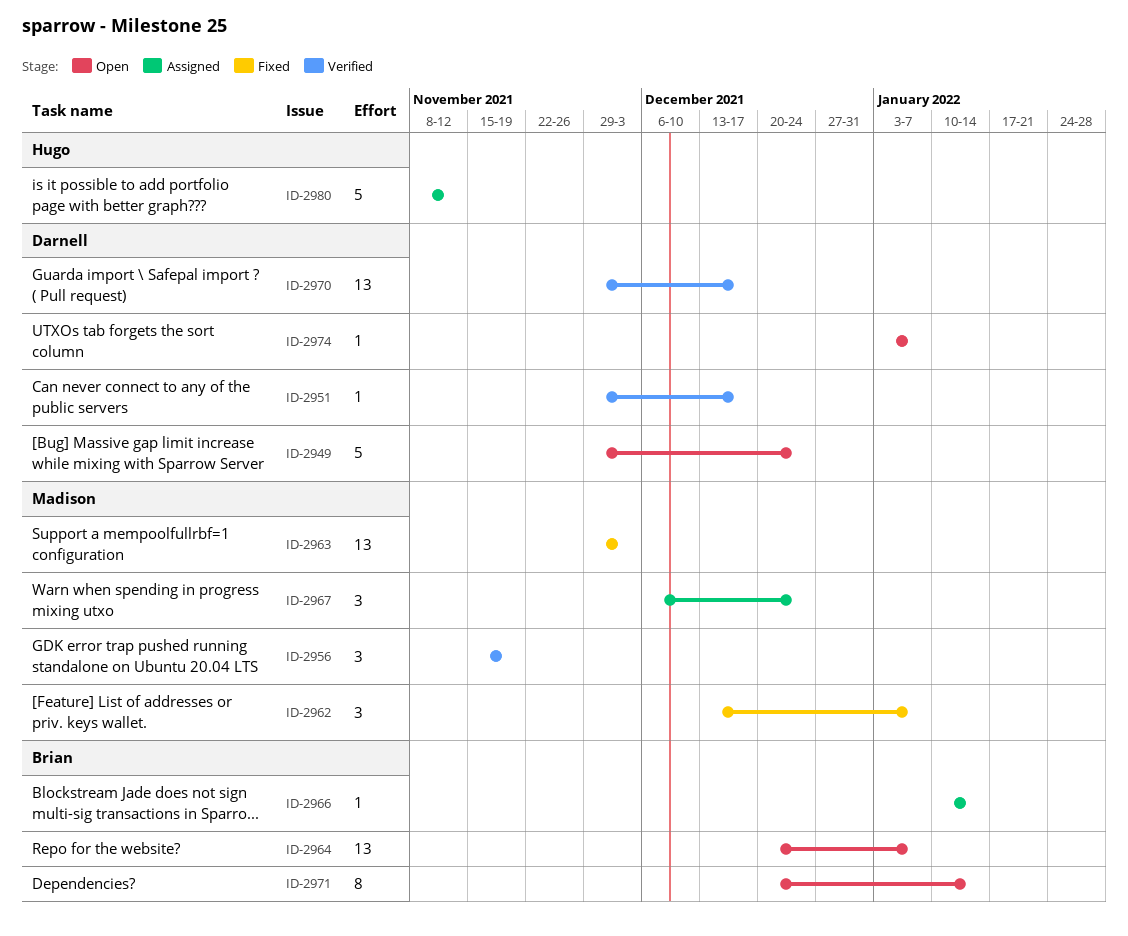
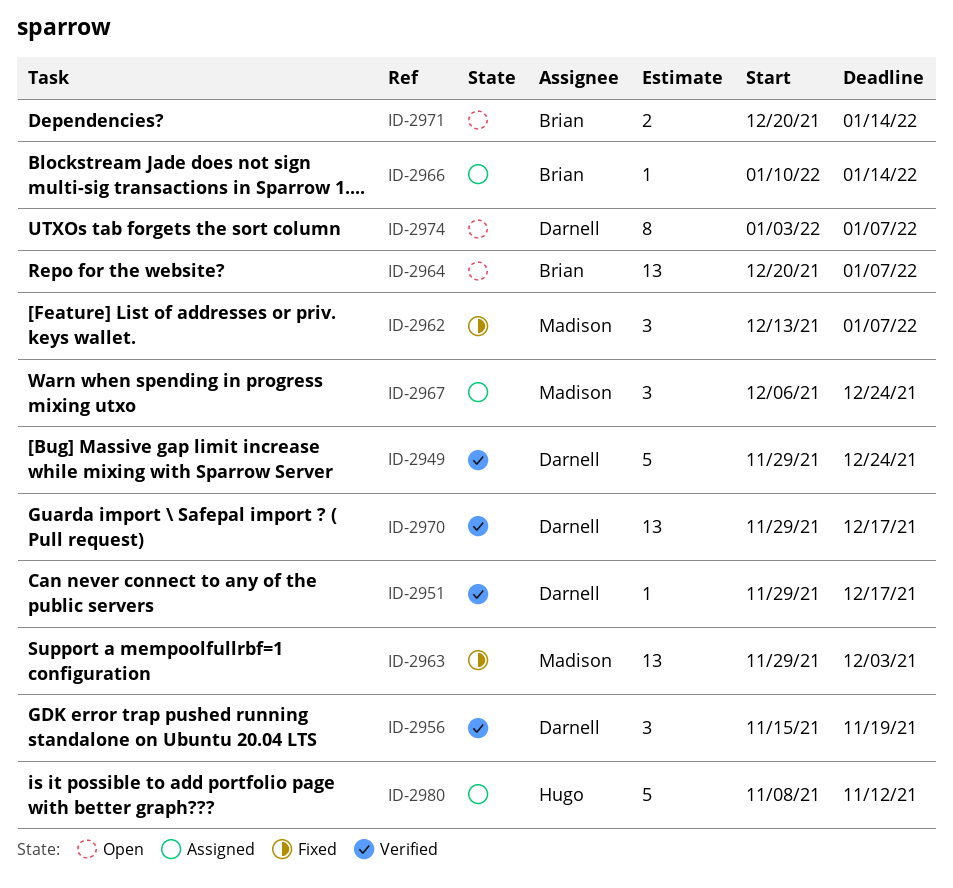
ID-2949, status: Open -> Verified
ID-2956, owner: Madison -> Darnell
ID-2971, estimate: 8 -> 2
ID-2974, estimate: 1 -> 8

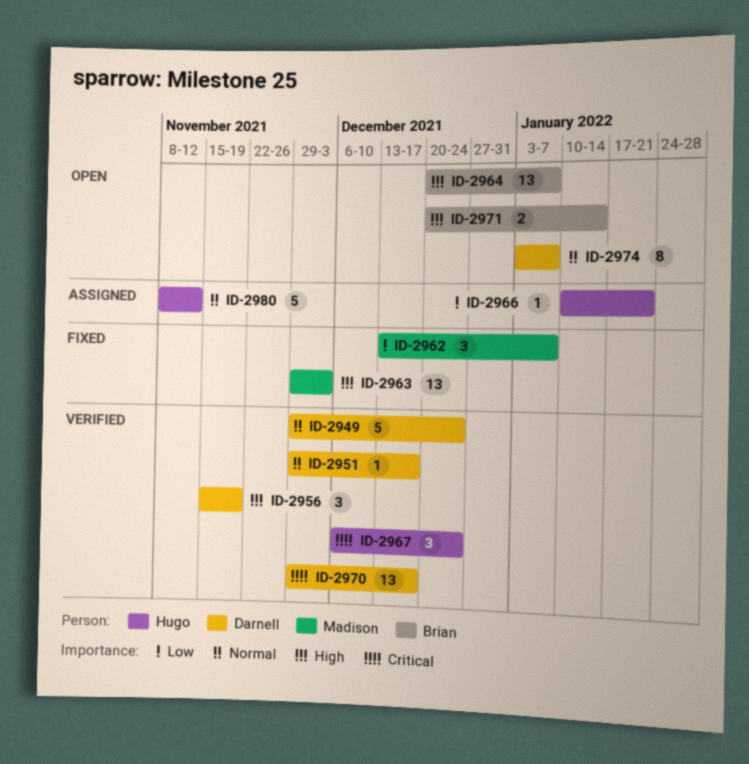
ID-2966, owner: Brian -> Hugo
ID-2966, due: Jan 14 -> Jan 21
ID-2967, status: Assigned -> Verified
ID-2967, owner: Madison -> Hugo

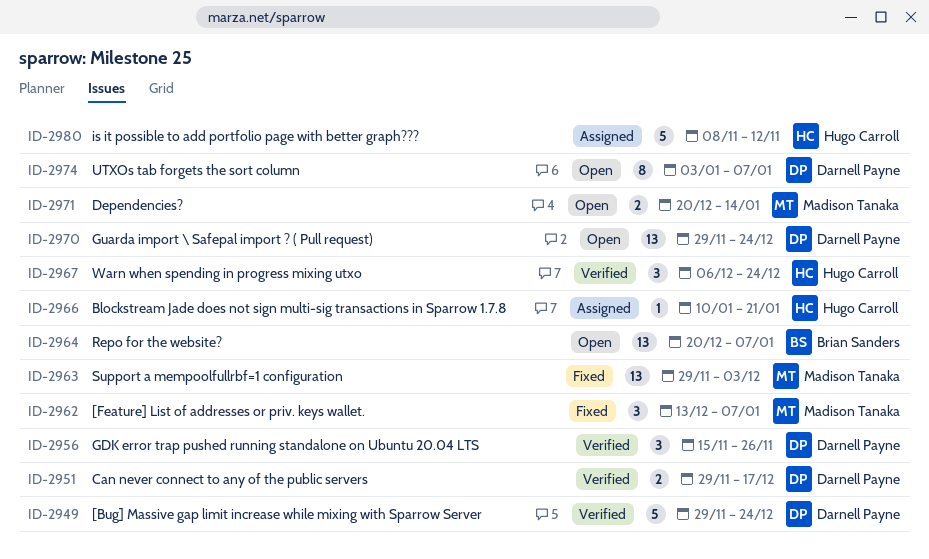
ID-2951, estimate: 1 -> 2
ID-2956, due: Nov 19 -> Nov 26
ID-2970, status: Verified -> Open
ID-2970, due: Dec 17 -> Dec 24
ID-2971, owner: Brian Sanders -> Madison Tanaka

